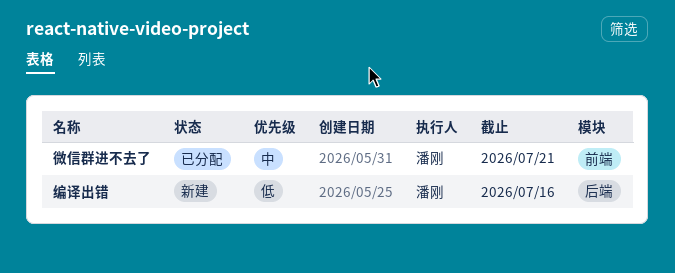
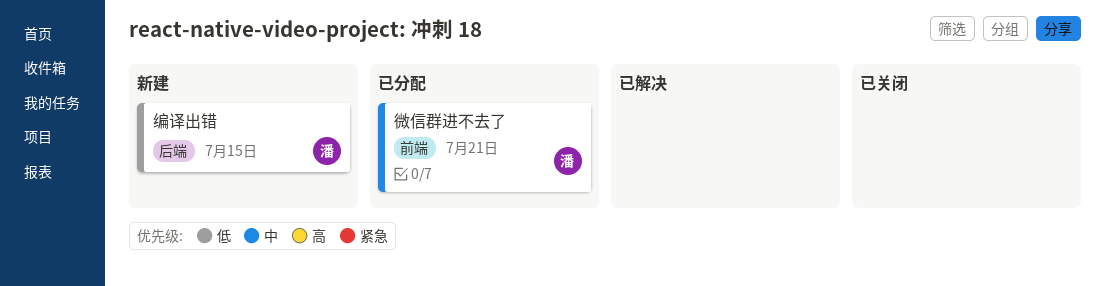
编译出错, due: Jul 16 -> Jul 15

